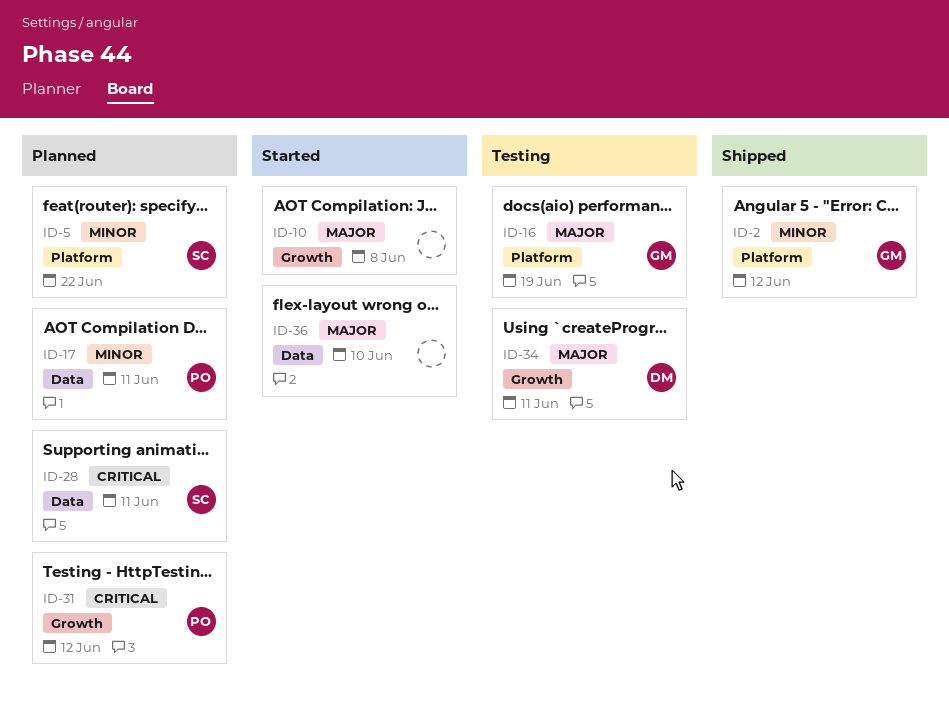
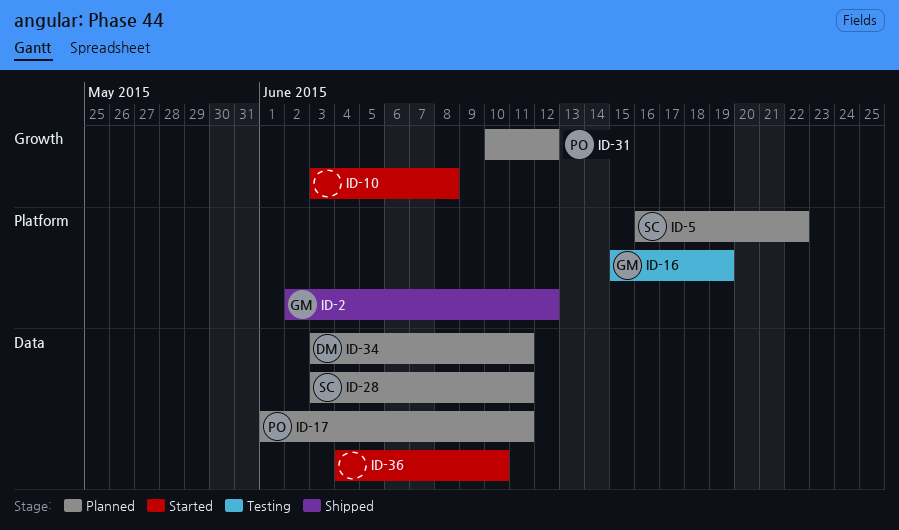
ID-34, status: Testing -> Planned
ID-34, label: Growth -> Data

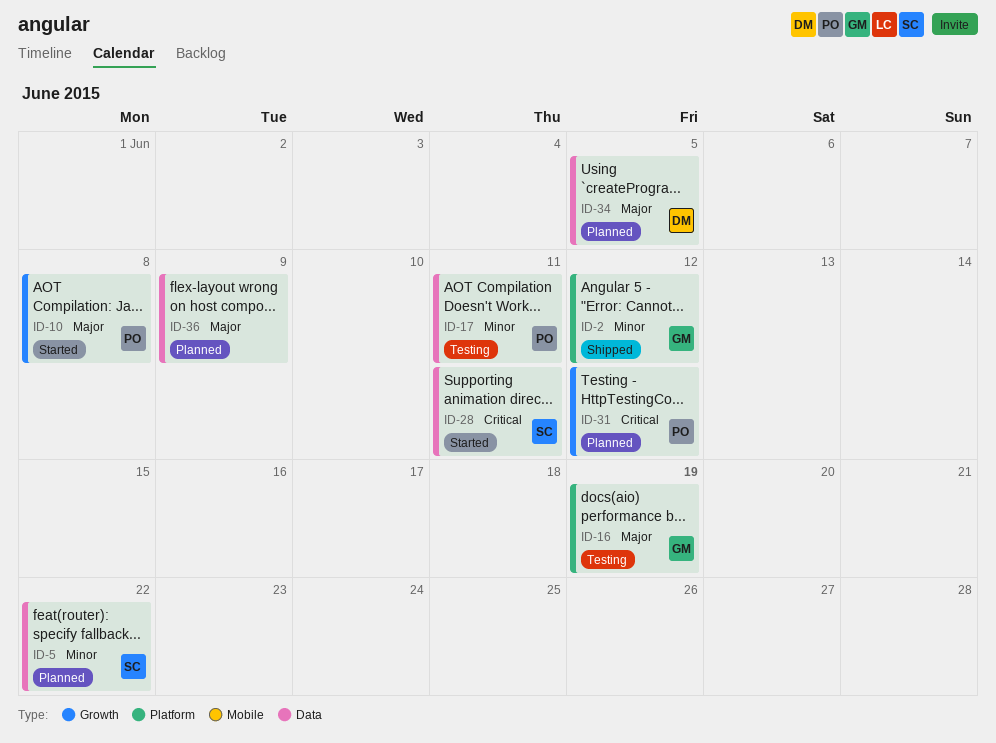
ID-5, label: Platform -> Data
ID-10, owner: none -> PO
ID-17, status: Planned -> Testing
ID-28, status: Planned -> Started
ID-34, due: Jun 11 -> Jun 5
ID-36, status: Started -> Planned
ID-36, due: Jun 10 -> Jun 9

